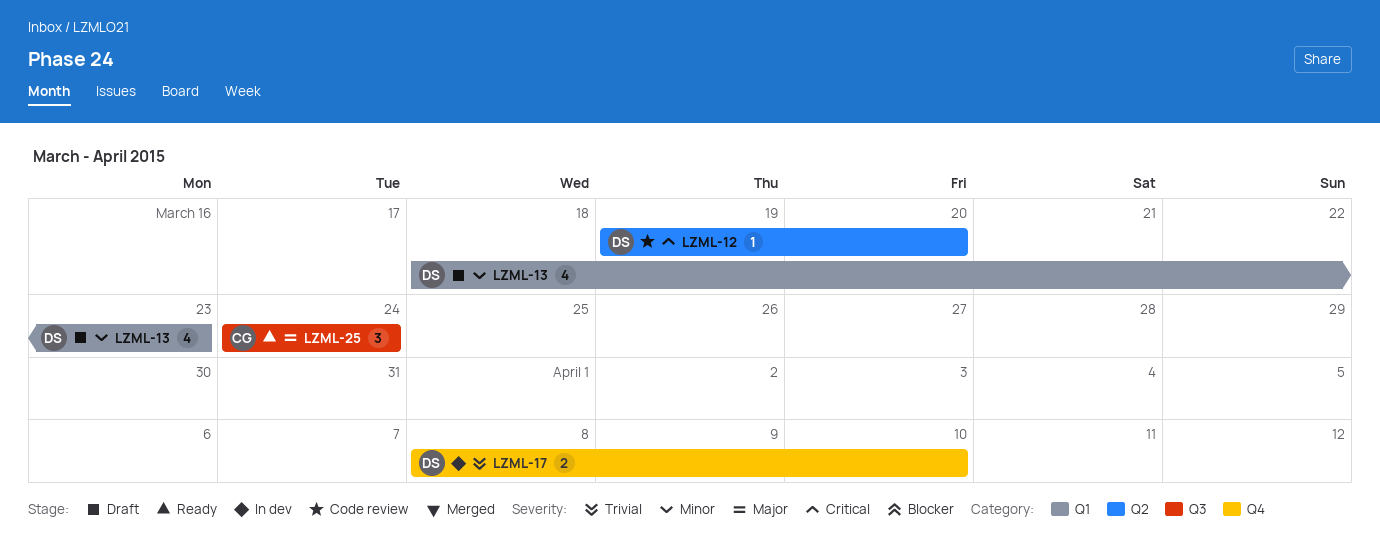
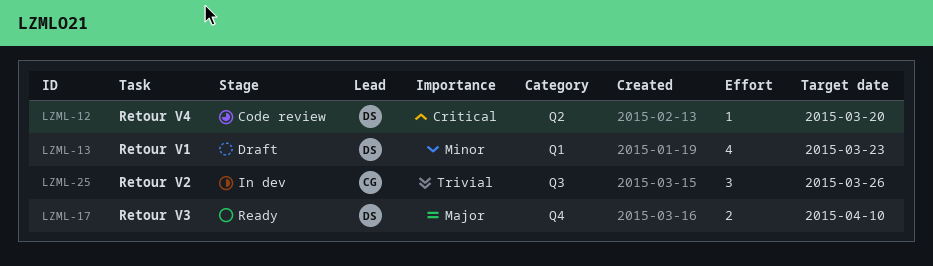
LZML-17, status: In dev -> Ready
LZML-17, priority: Trivial -> Major
LZML-25, status: Ready -> In dev
LZML-25, priority: Major -> Trivial
LZML-25, due: Mar 24 -> Mar 26

